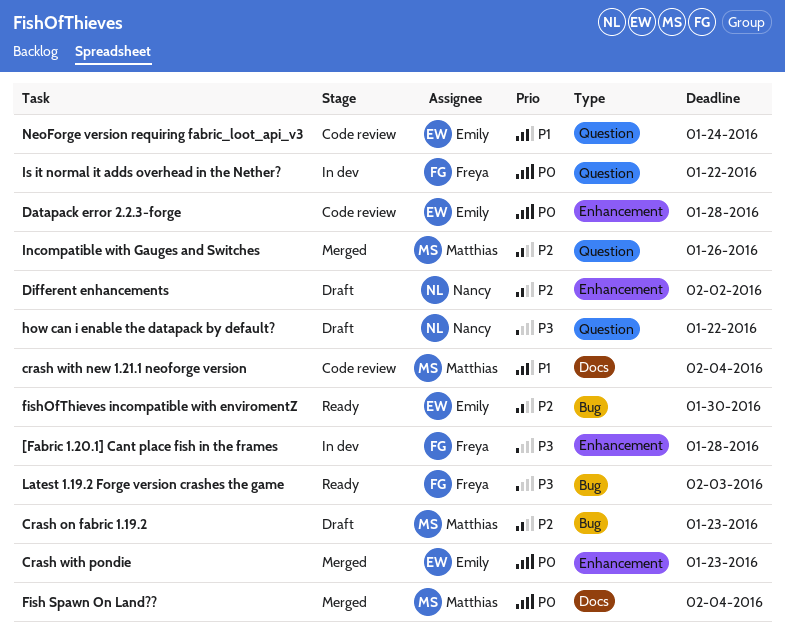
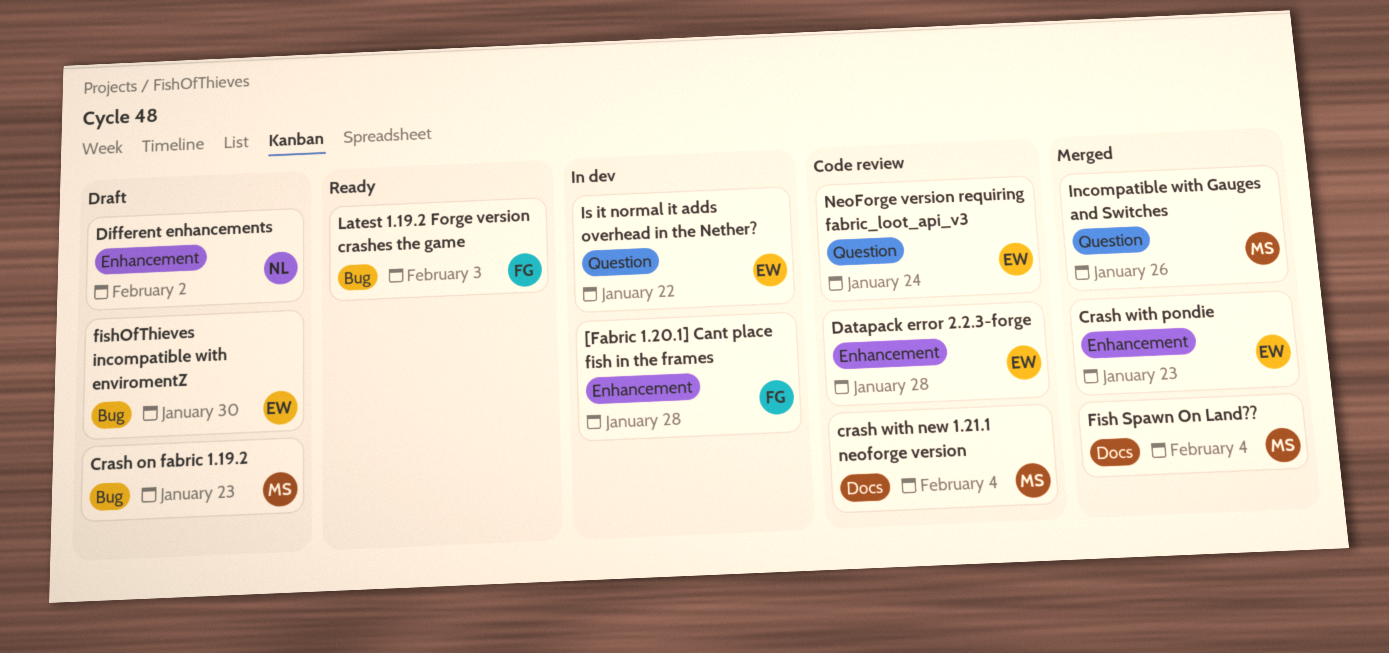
fishOfThieves incompatible with enviromentZ, status: Ready -> Draft
how can i enable the datapack by default?: present -> none
Is it normal it adds overhead in the Nether?, owner: Freya -> Emily

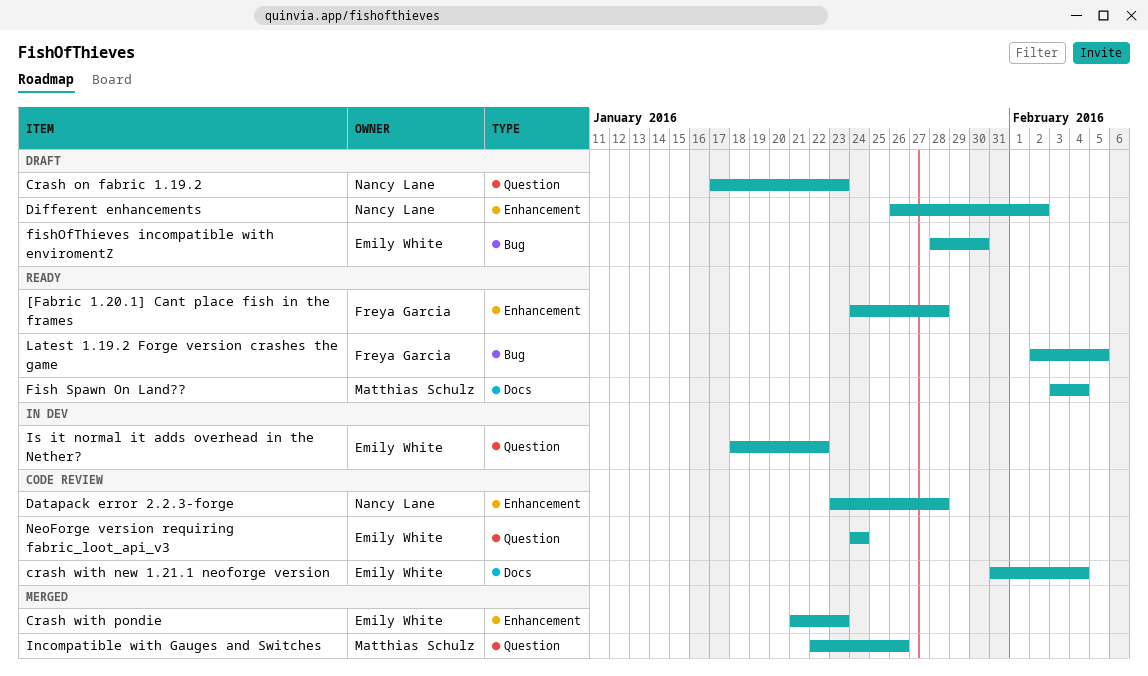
[Fabric 1.20.1] Cant place fish in the frames, status: In dev -> Ready
Crash on fabric 1.19.2, owner: Matthias Schulz -> Nancy Lane
Crash on fabric 1.19.2, label: Bug -> Question
crash with new 1.21.1 neoforge version, owner: Matthias Schulz -> Emily White
Datapack error 2.2.3-forge, owner: Emily White -> Nancy Lane
Fish Spawn On Land??, status: Merged -> Ready
Latest 1.19.2 Forge version crashes the game, due: Feb 3 -> Feb 5

